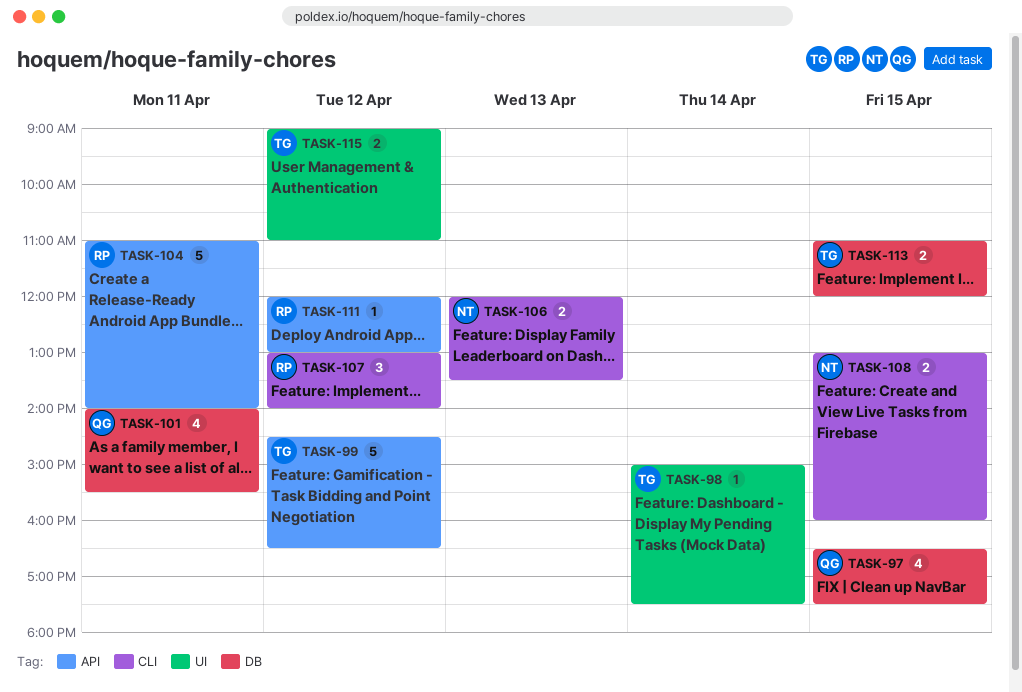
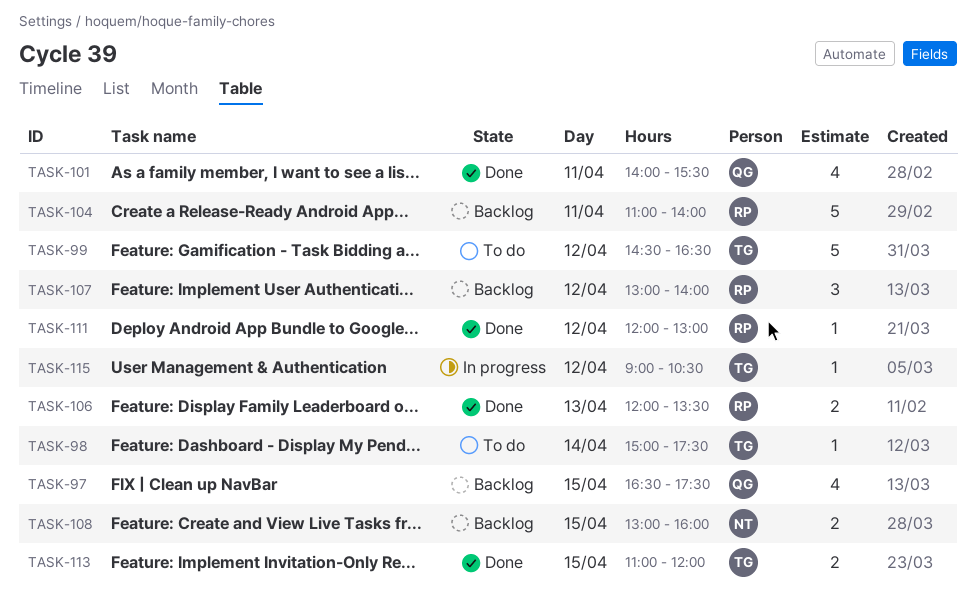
TASK-106, owner: NT -> RP
TASK-115, estimate: 2 -> 1
TASK-115, ends: 11:00 -> 10:30

